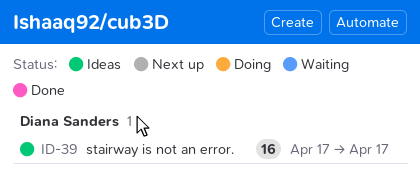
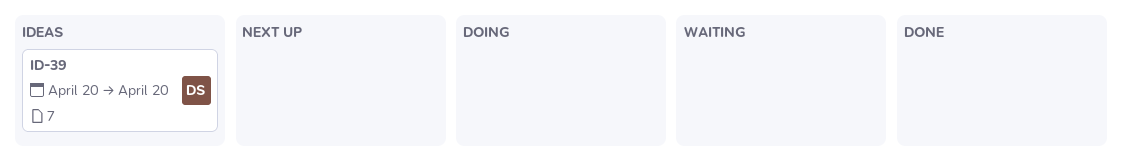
ID-39, start: Apr 17 -> Apr 20
ID-39, due: Apr 17 -> Apr 20

